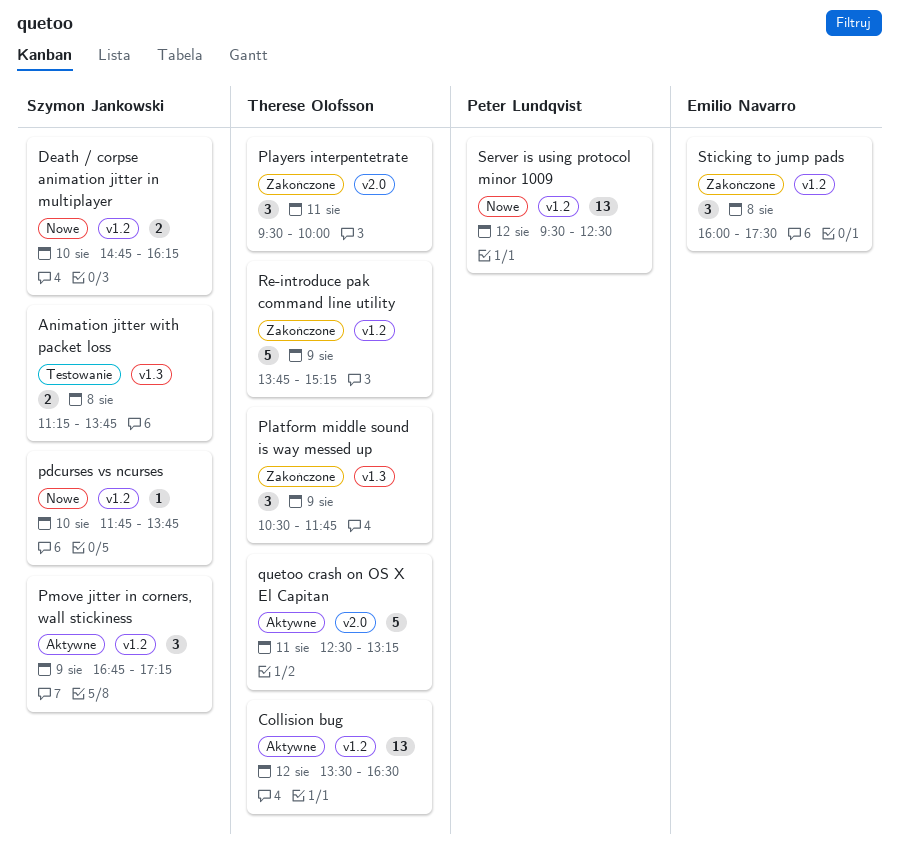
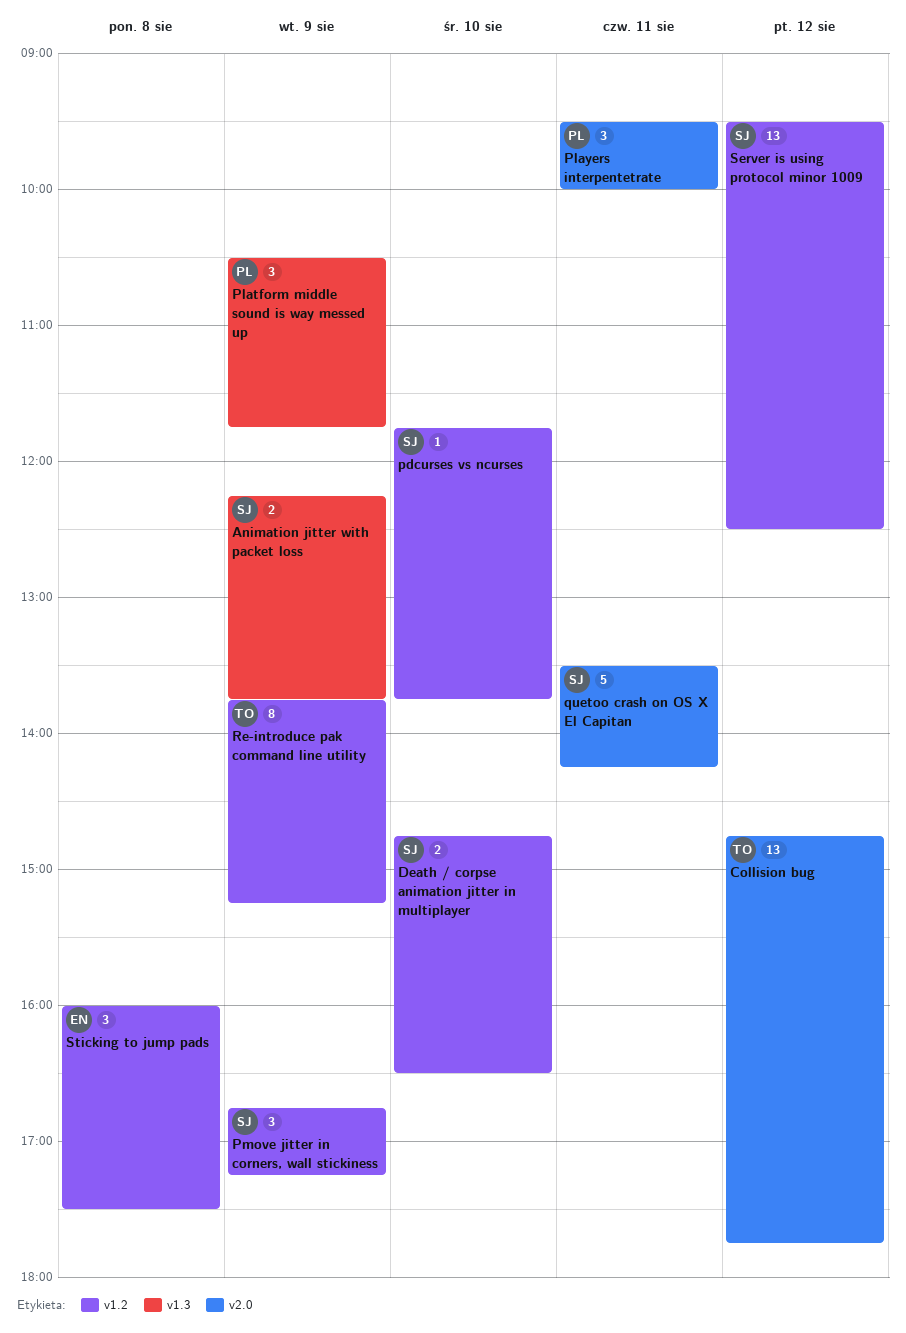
Animation jitter with packet loss, day: Aug 8 -> Aug 9
Animation jitter with packet loss, begins: 11:15 -> 12:15
Collision bug, label: v1.2 -> v2.0
Collision bug, begins: 13:30 -> 14:45
Collision bug, ends: 16:30 -> 17:45
Death / corpse animation jitter in multiplayer, ends: 16:15 -> 16:30
Platform middle sound is way messed up, owner: Therese Olofsson -> Peter Lundqvist
Players interpentetrate, owner: Therese Olofsson -> Peter Lundqvist
quetoo crash on OS X El Capitan, owner: Therese Olofsson -> Szymon Jankowski
quetoo crash on OS X El Capitan, begins: 12:30 -> 13:30
quetoo crash on OS X El Capitan, ends: 13:15 -> 14:15
Re-introduce pak command line utility, estimate: 5 -> 8
Server is using protocol minor 1009, owner: Peter Lundqvist -> Szymon Jankowski

